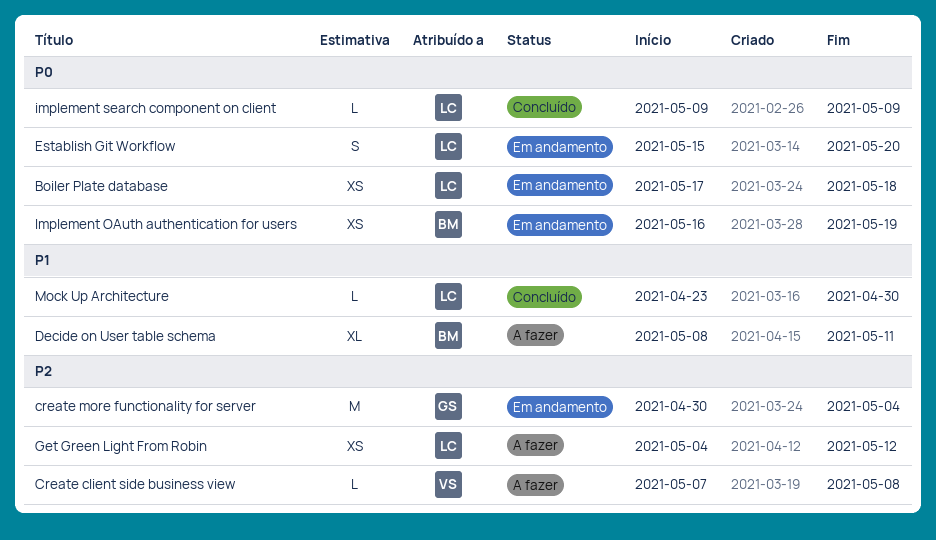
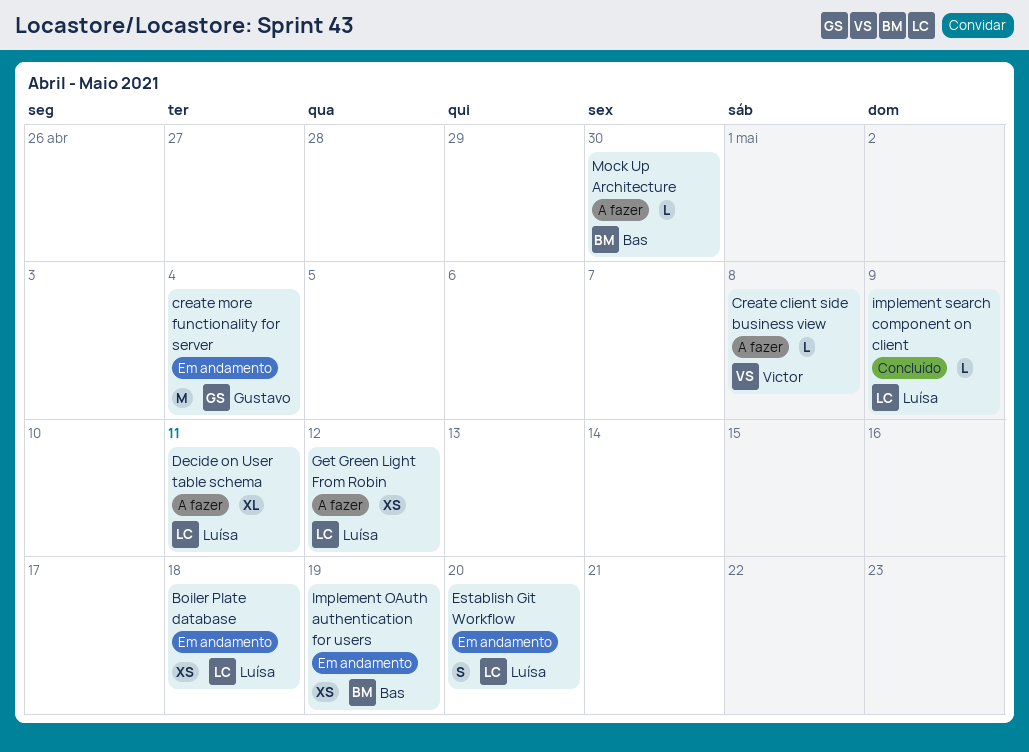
Decide on User table schema, owner: Bas -> Luísa
Mock Up Architecture, status: Concluído -> A fazer
Mock Up Architecture, owner: Luísa -> Bas

